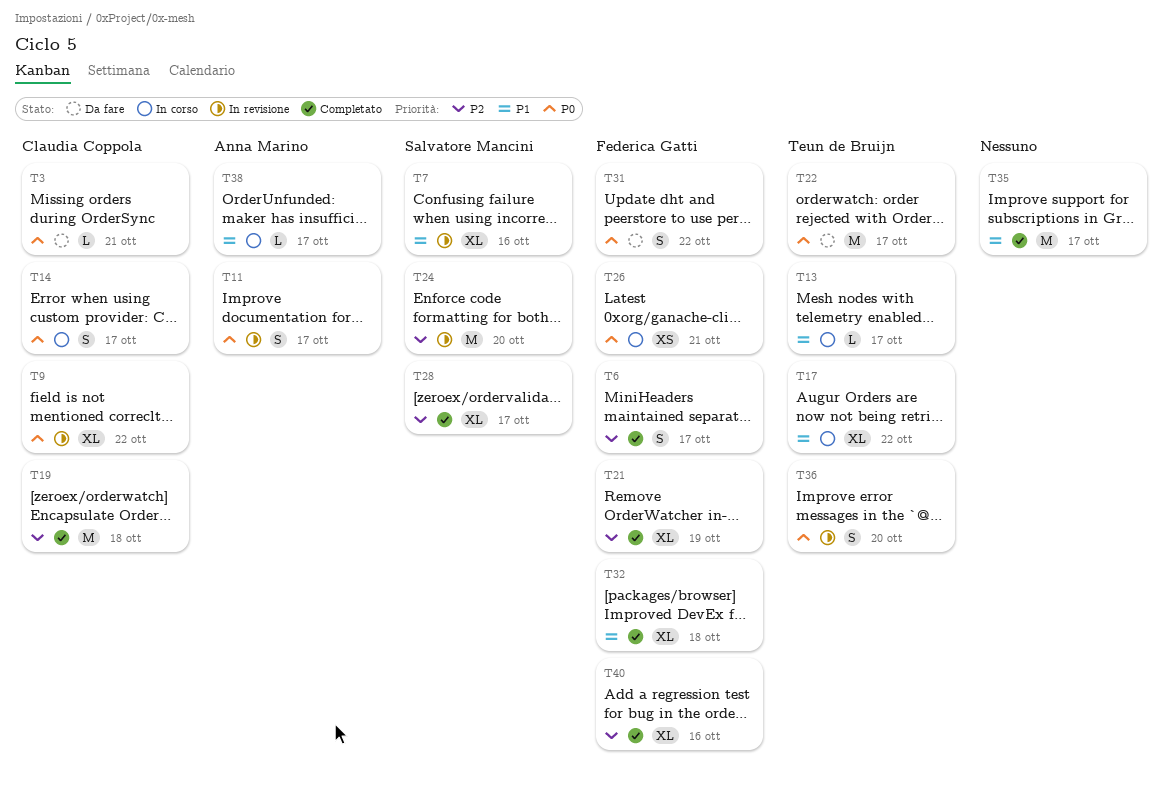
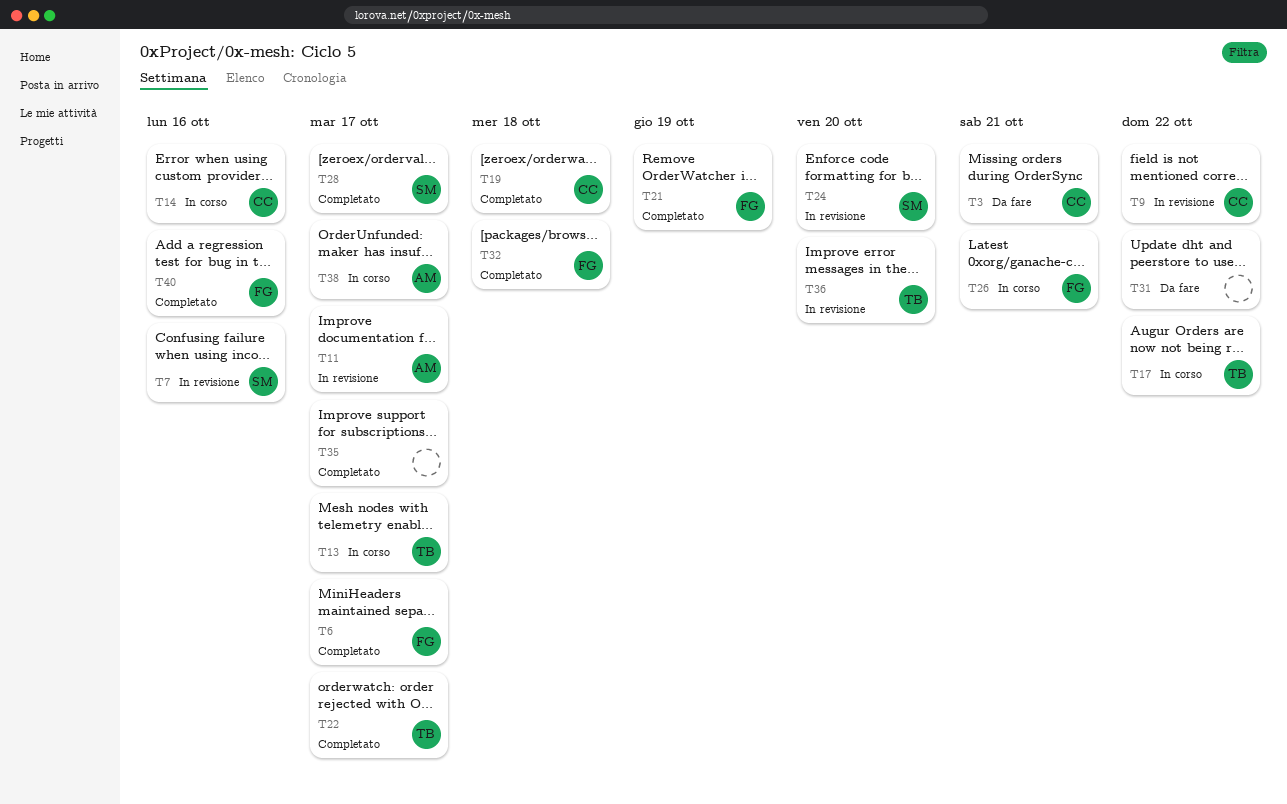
T14, due: Oct 17 -> Oct 16
T22, status: Da fare -> Completato
T31, owner: Federica Gatti -> none

